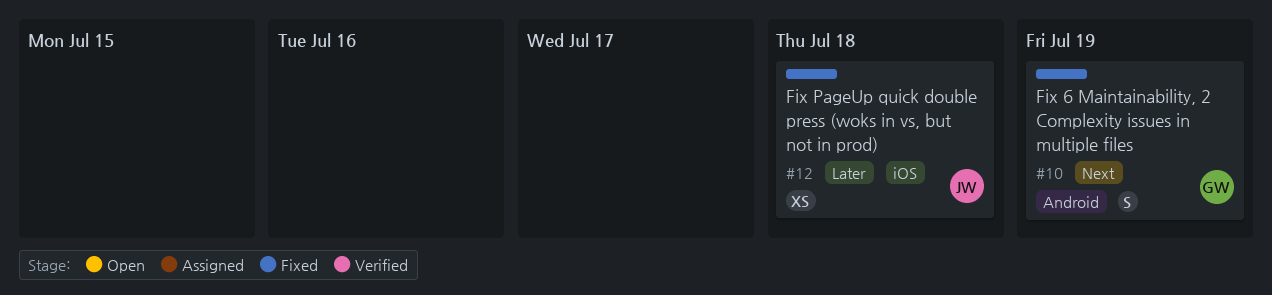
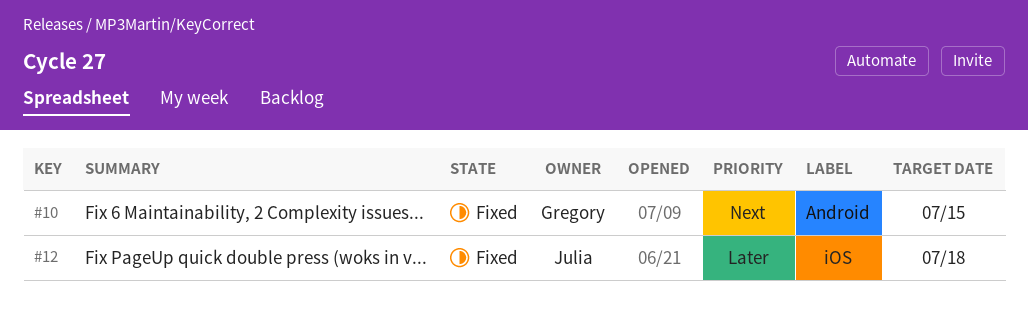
#10, due: Jul 19 -> Jul 15

